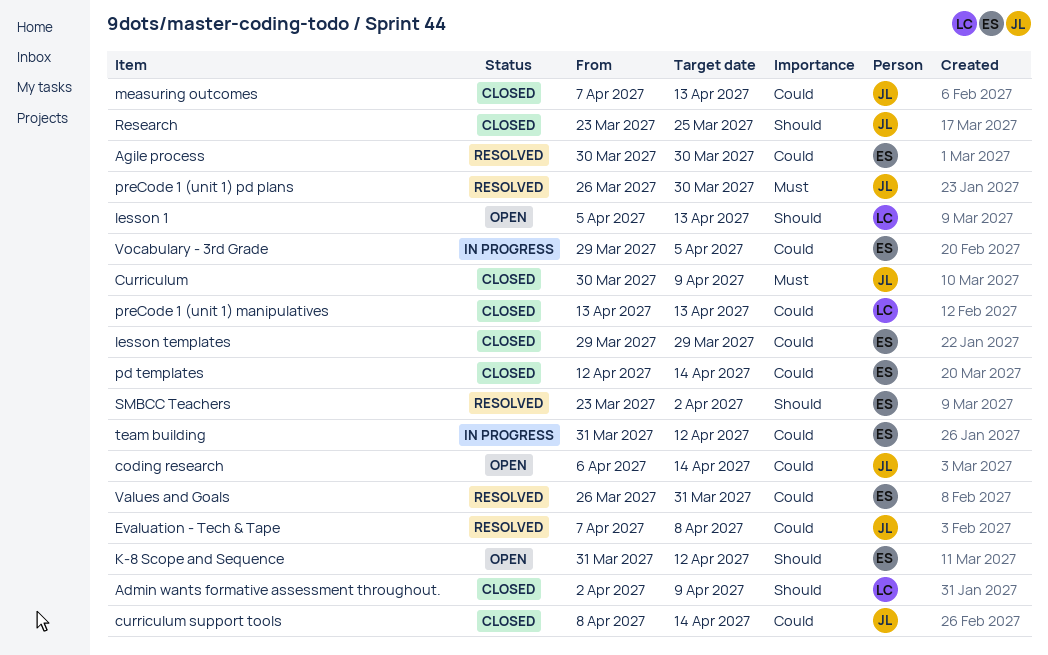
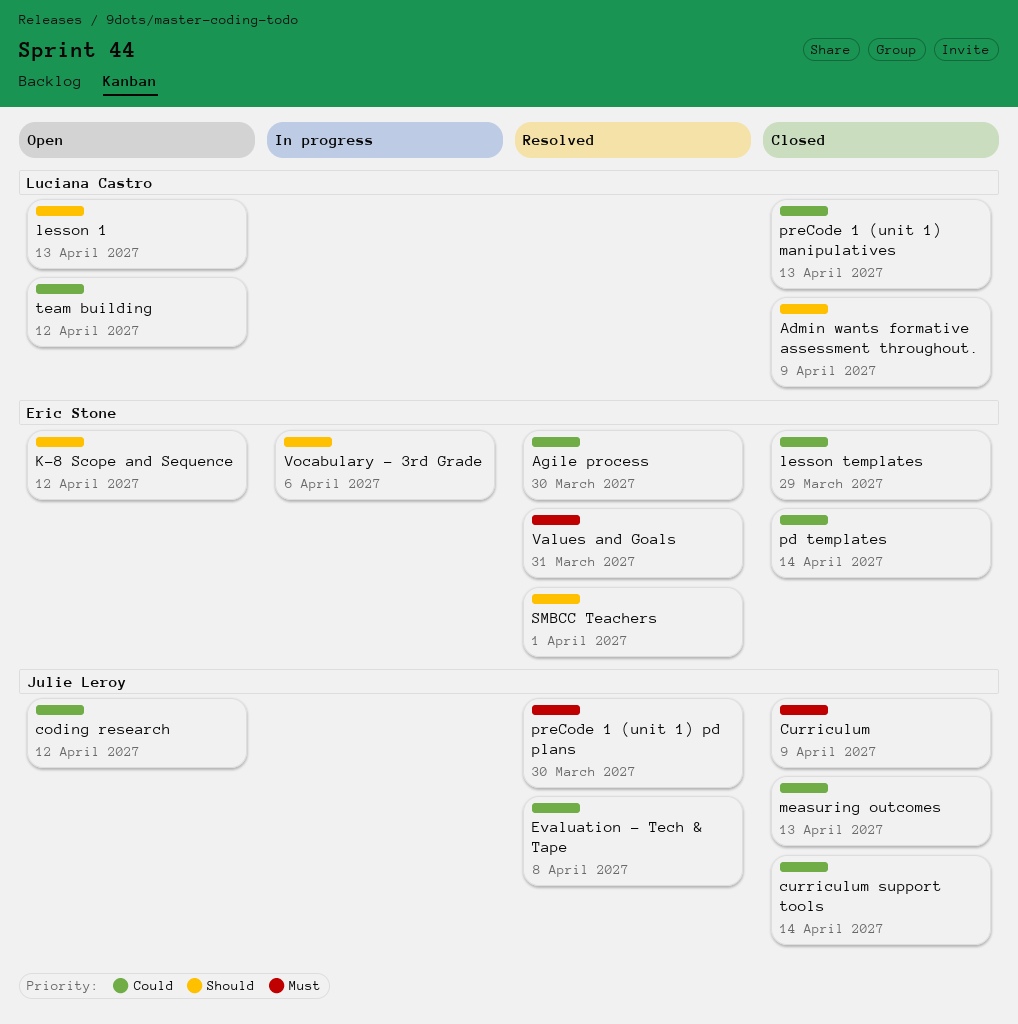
coding research, due: Apr 14 -> Apr 12
Research: present -> none
SMBCC Teachers, due: Apr 2 -> Apr 1
team building, status: In progress -> Open
team building, owner: Eric Stone -> Luciana Castro
Values and Goals, priority: Could -> Must
Vocabulary - 3rd Grade, priority: Could -> Should
Vocabulary - 3rd Grade, due: Apr 5 -> Apr 6

